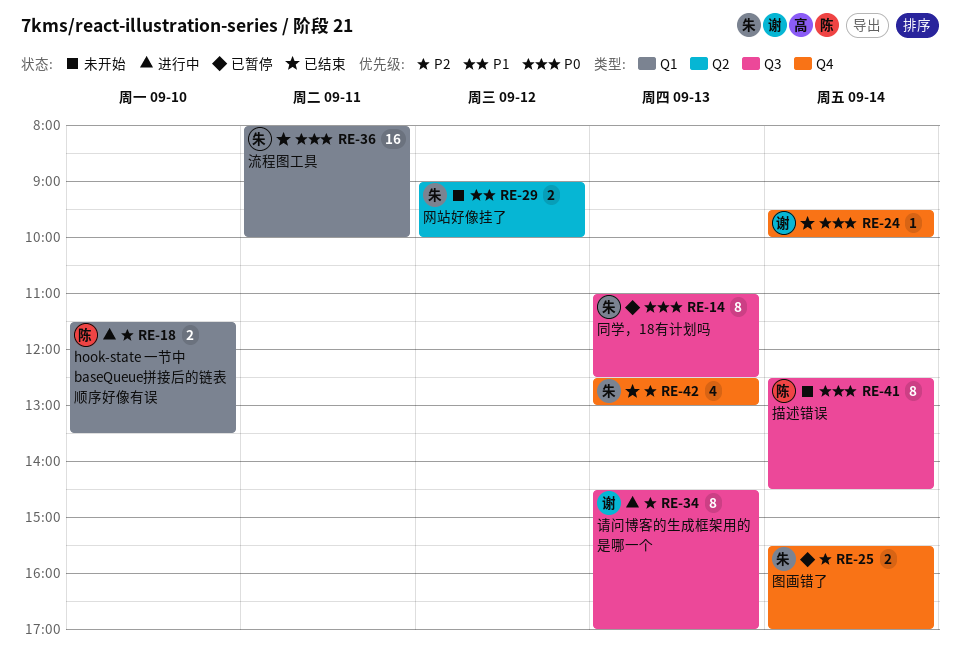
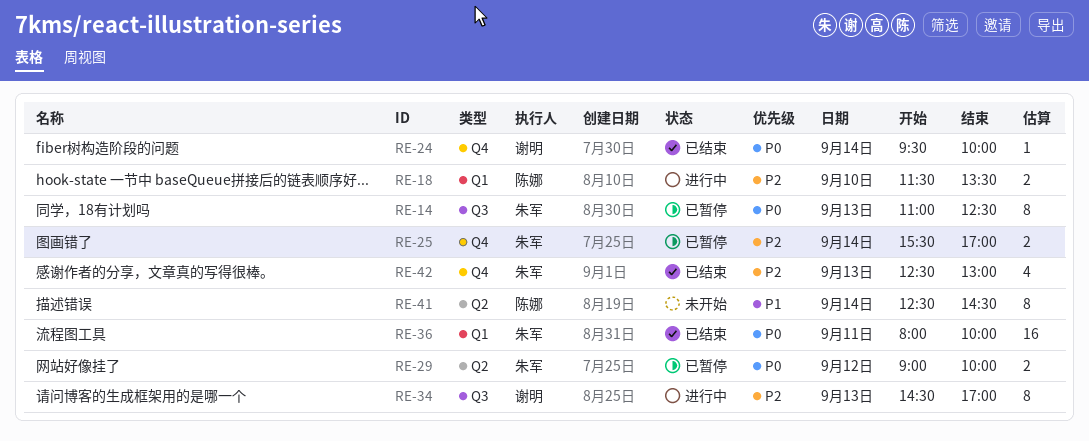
RE-29, status: 未开始 -> 已暂停
RE-29, priority: P1 -> P0
RE-41, priority: P0 -> P1
RE-41, label: Q3 -> Q2

